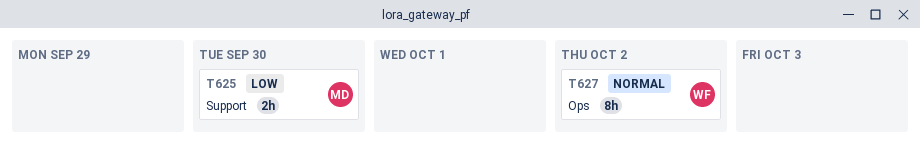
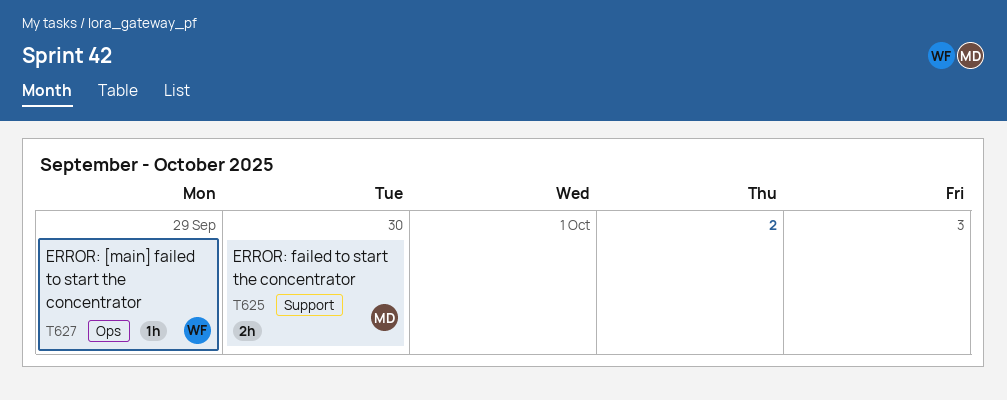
T627, estimate: 8h -> 1h
T627, due: Oct 2 -> Sep 29

